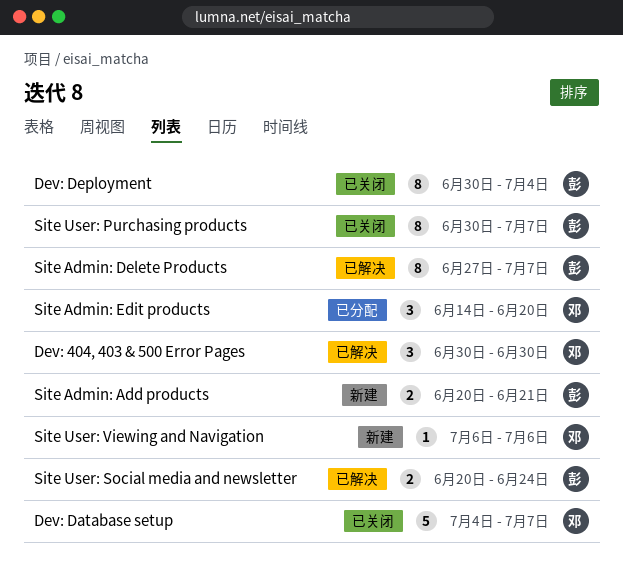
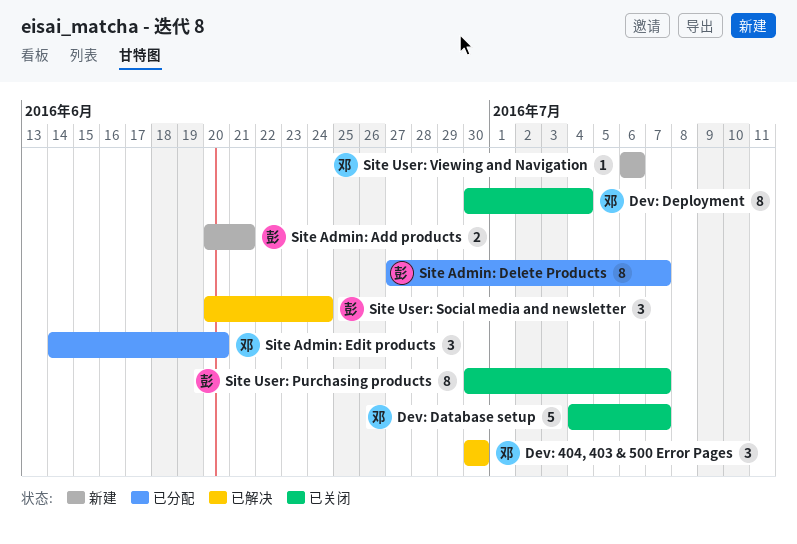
Dev: Deployment, owner: 彭 -> 邓
Site Admin: Delete Products, status: 已解决 -> 已分配
Site User: Social media and newsletter, estimate: 2 -> 3

